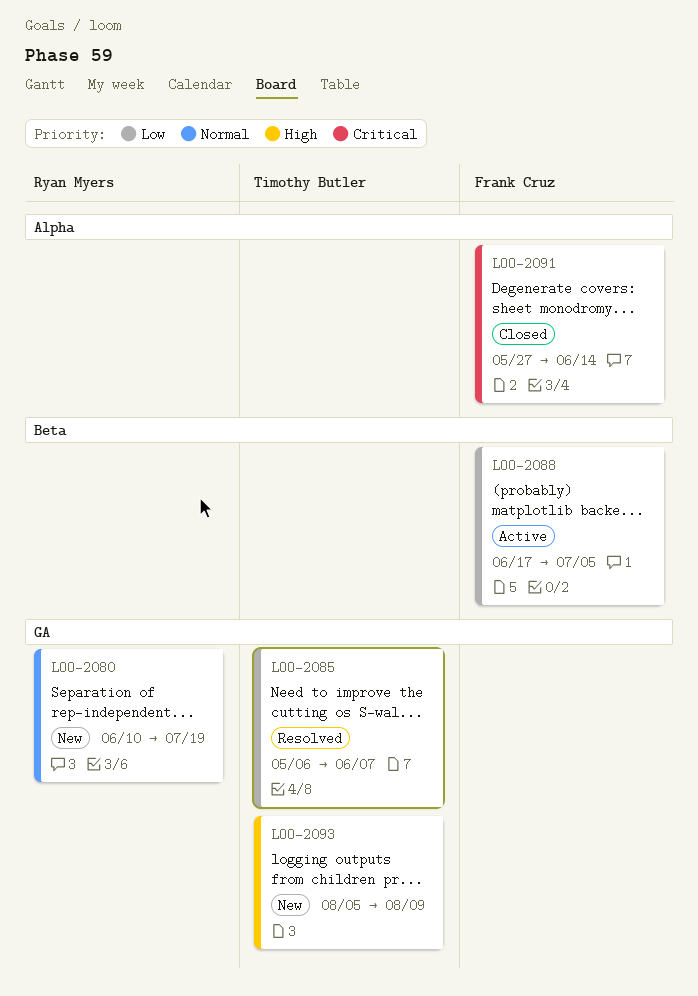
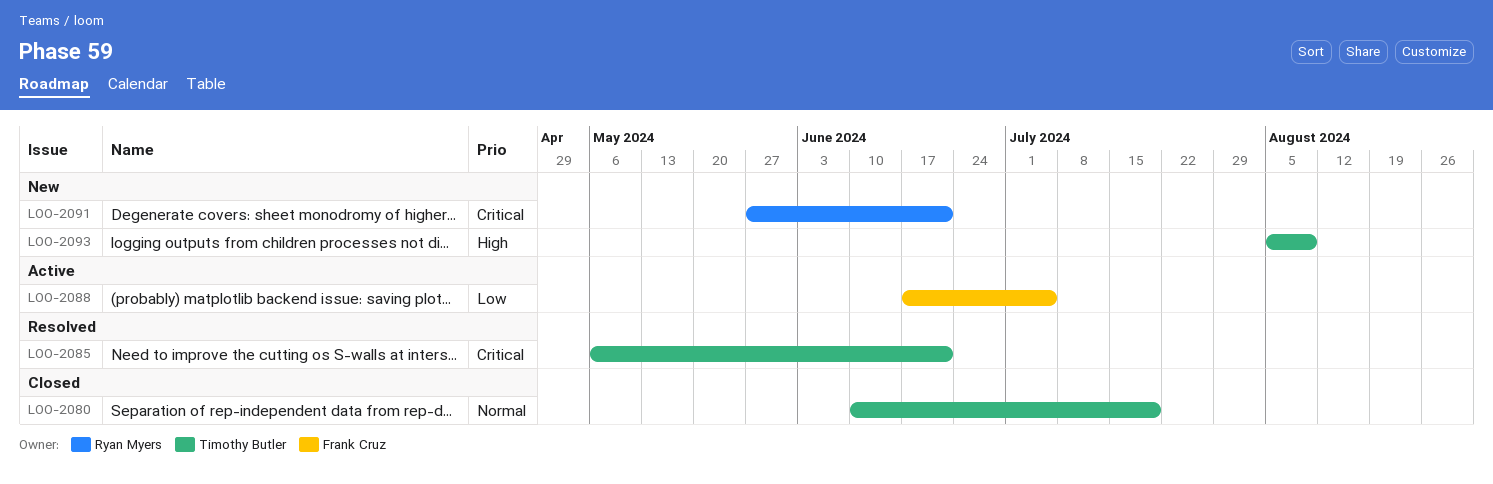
LOO-2080, status: New -> Closed
LOO-2080, owner: Ryan Myers -> Timothy Butler
LOO-2085, priority: Low -> Critical
LOO-2085, due: Jun 7 -> Jun 21
LOO-2091, status: Closed -> New
LOO-2091, owner: Frank Cruz -> Ryan Myers
LOO-2091, due: Jun 14 -> Jun 21

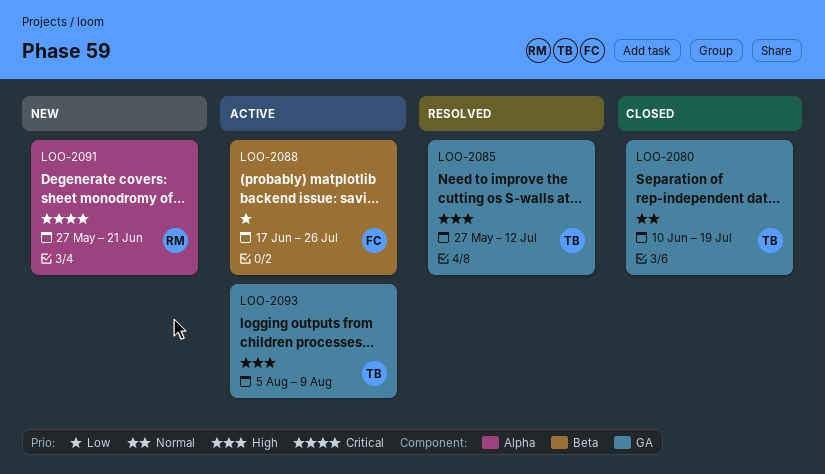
LOO-2085, priority: Critical -> High
LOO-2085, start: May 6 -> May 27
LOO-2085, due: Jun 21 -> Jul 12
LOO-2088, due: Jul 5 -> Jul 26
LOO-2093, status: New -> Active

